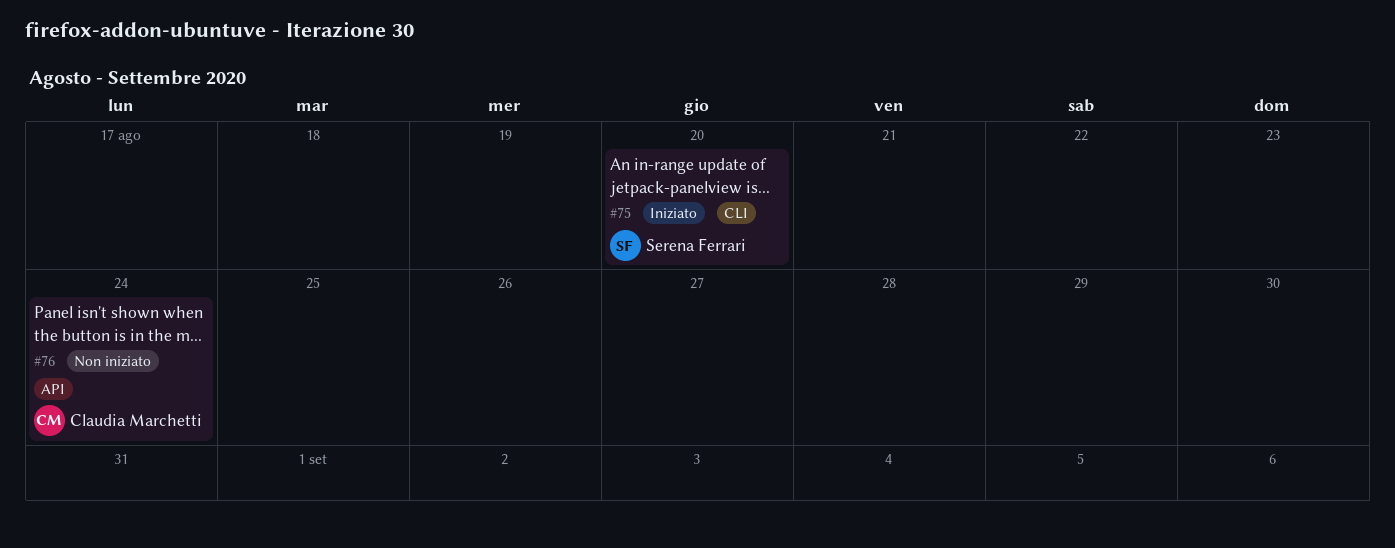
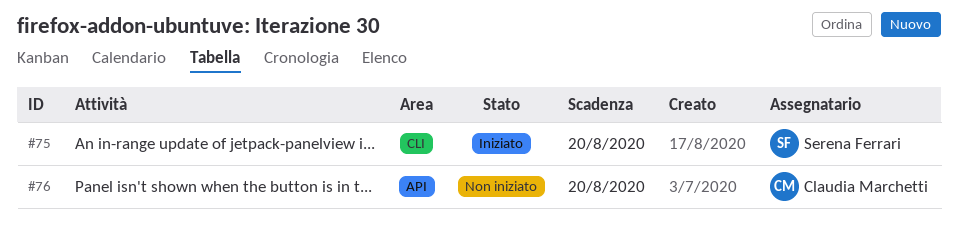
#76, due: Aug 24 -> Aug 20

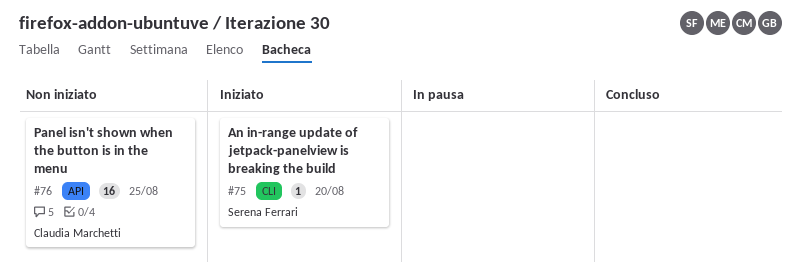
#76, due: Aug 20 -> Aug 25

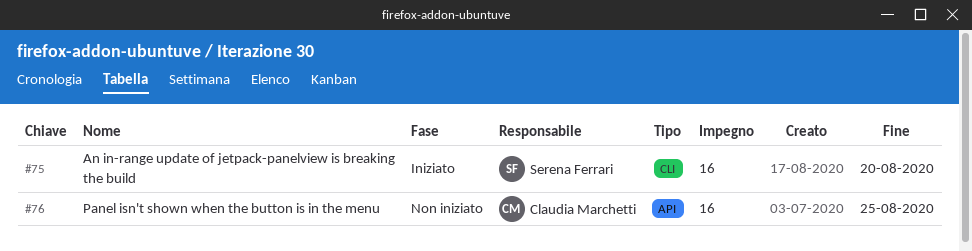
#75, estimate: 1 -> 16

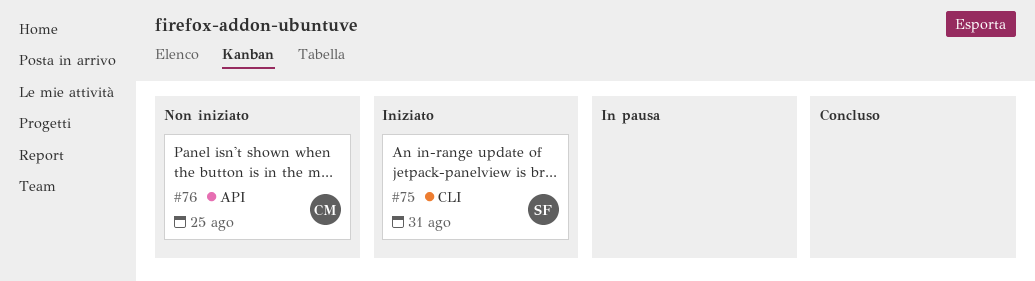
#75, due: Aug 20 -> Aug 31

